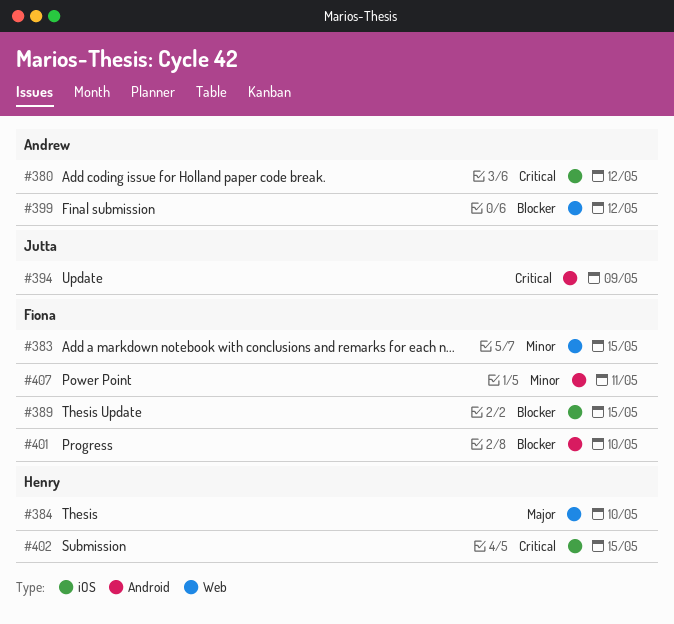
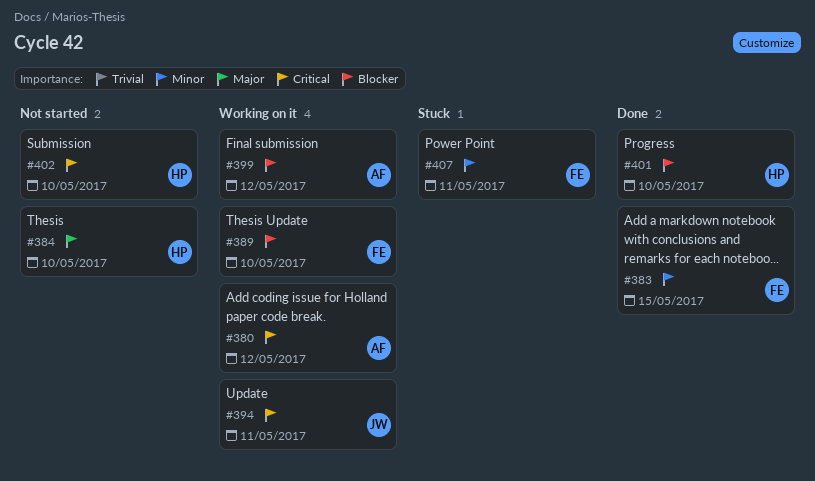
#389, due: May 15 -> May 10
#394, due: May 9 -> May 11
#401, owner: Fiona -> Henry
#402, due: May 15 -> May 10

